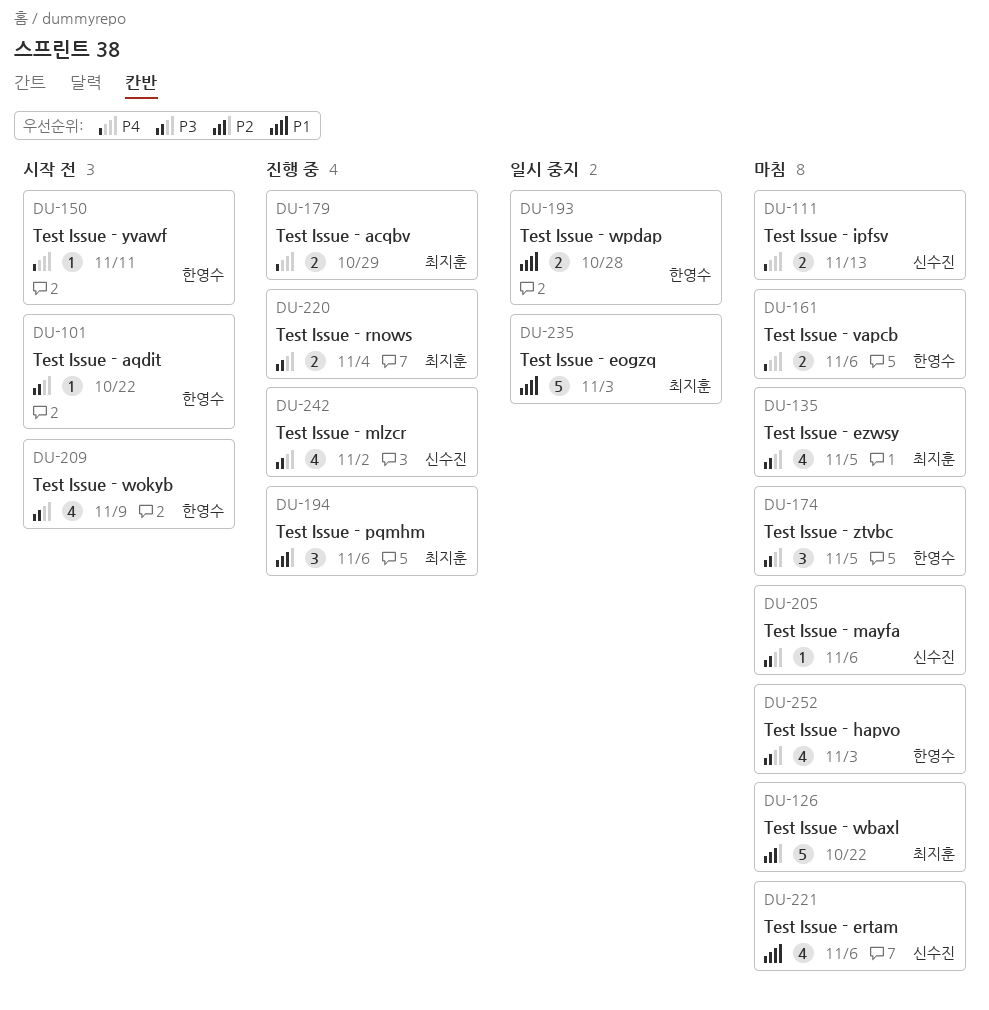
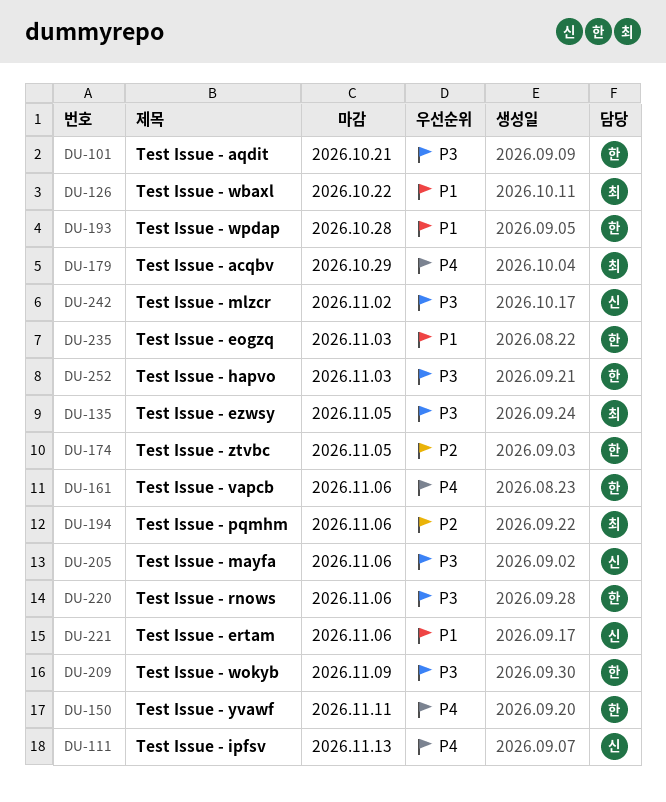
DU-101, due: Oct 22 -> Oct 21
DU-126, priority: P2 -> P1
DU-174, priority: P3 -> P2
DU-220, owner: 최지훈 -> 한영수
DU-220, due: Nov 4 -> Nov 6
DU-235, owner: 최지훈 -> 한영수

